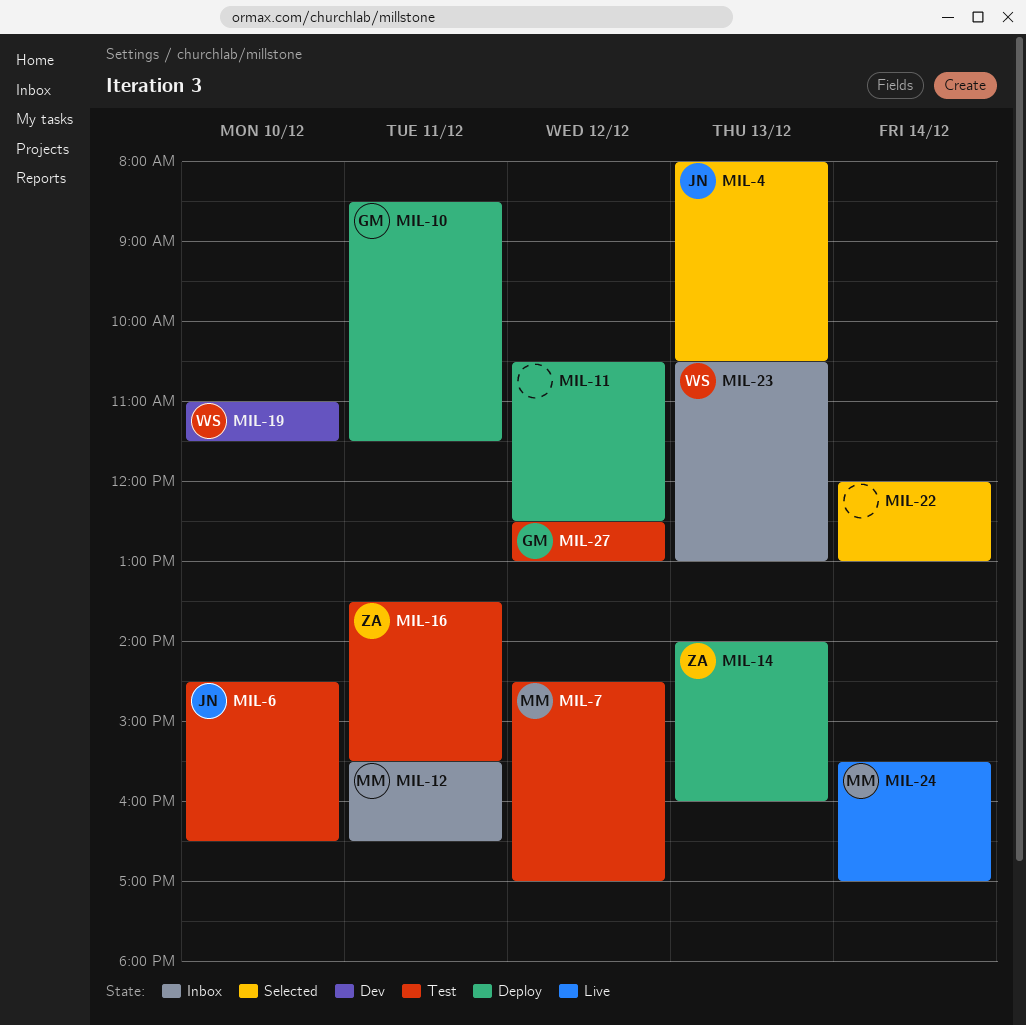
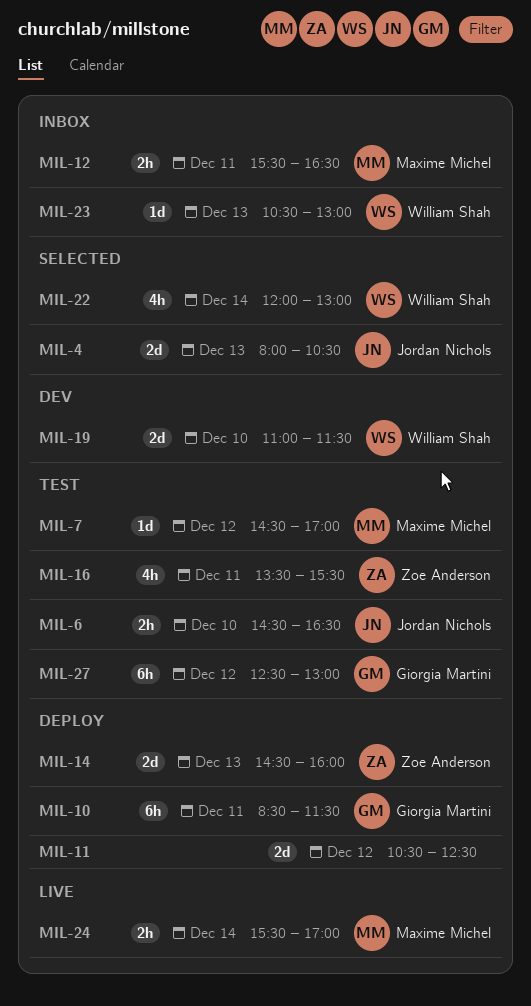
MIL-14, begins: 14:00 -> 14:30
MIL-22, owner: none -> William Shah

